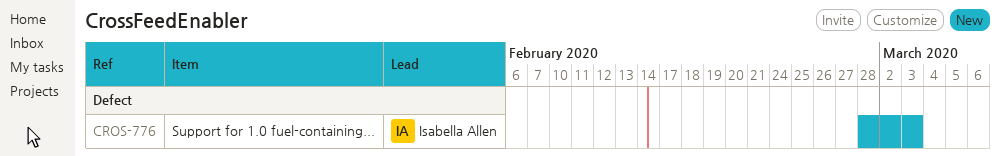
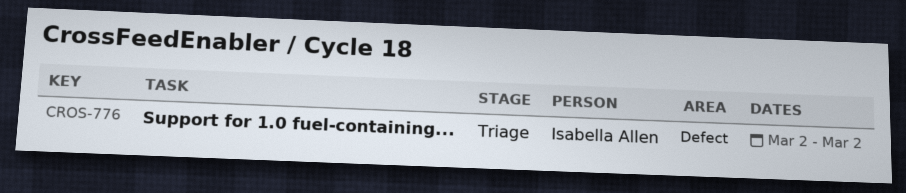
CROS-776, start: Feb 28 -> Mar 2
CROS-776, due: Mar 3 -> Mar 2

